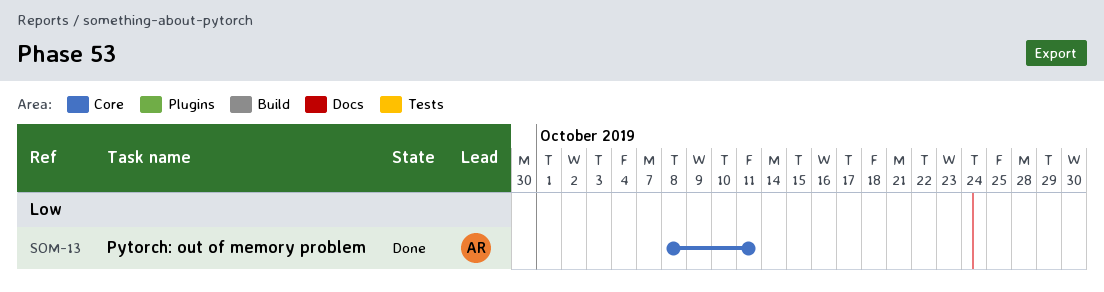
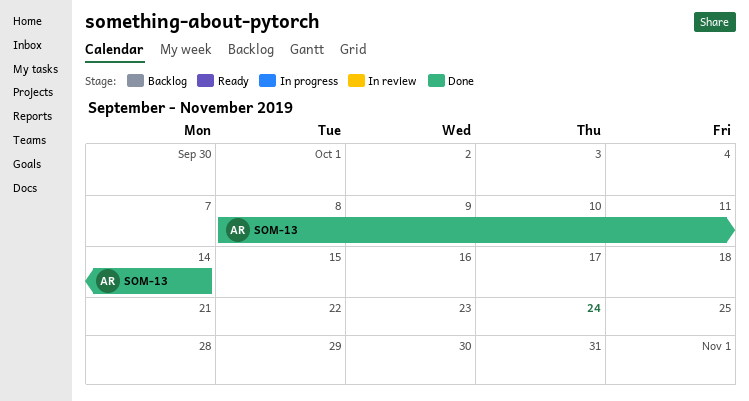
SOM-13, due: Oct 11 -> Oct 14

